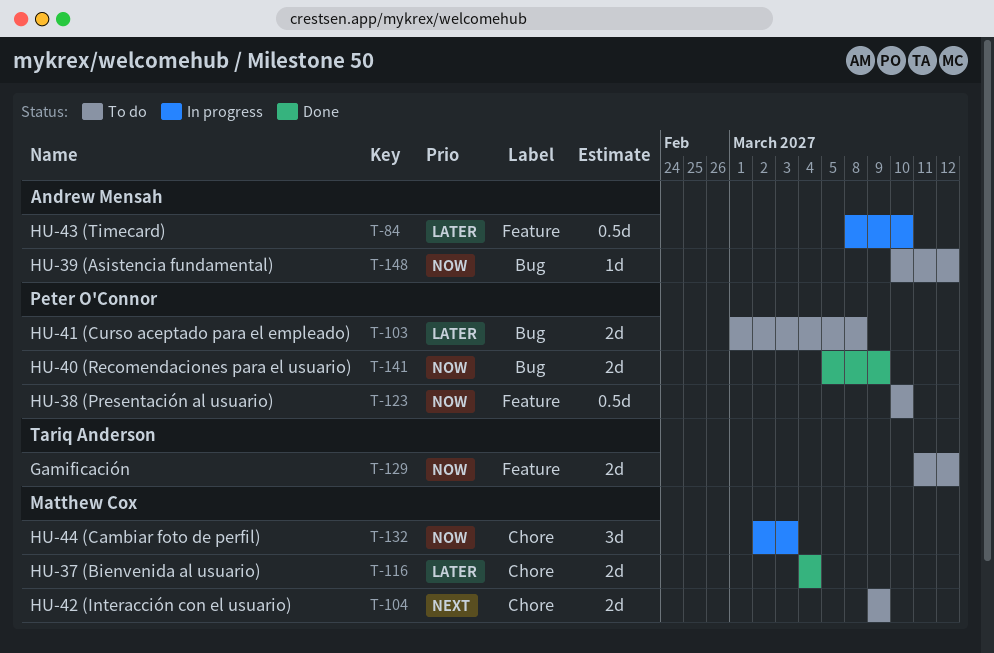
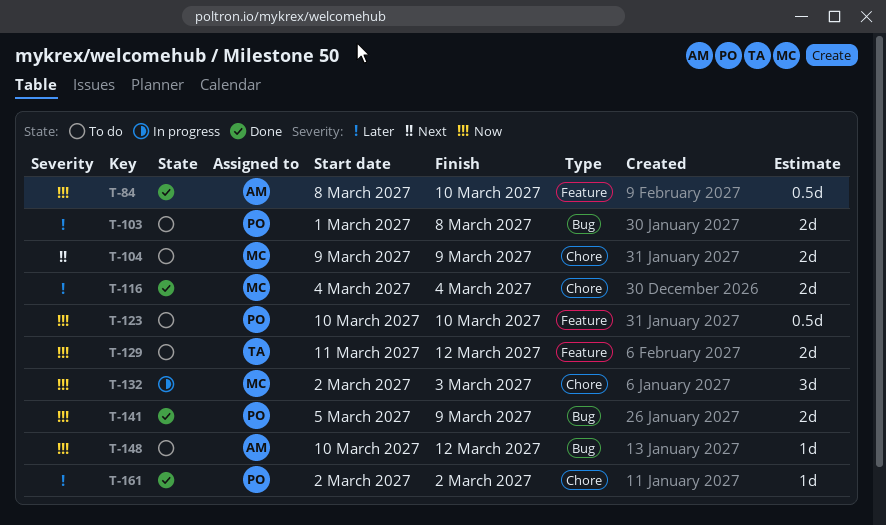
T-84, status: In progress -> Done
T-84, priority: Later -> Now
T-161: none -> present

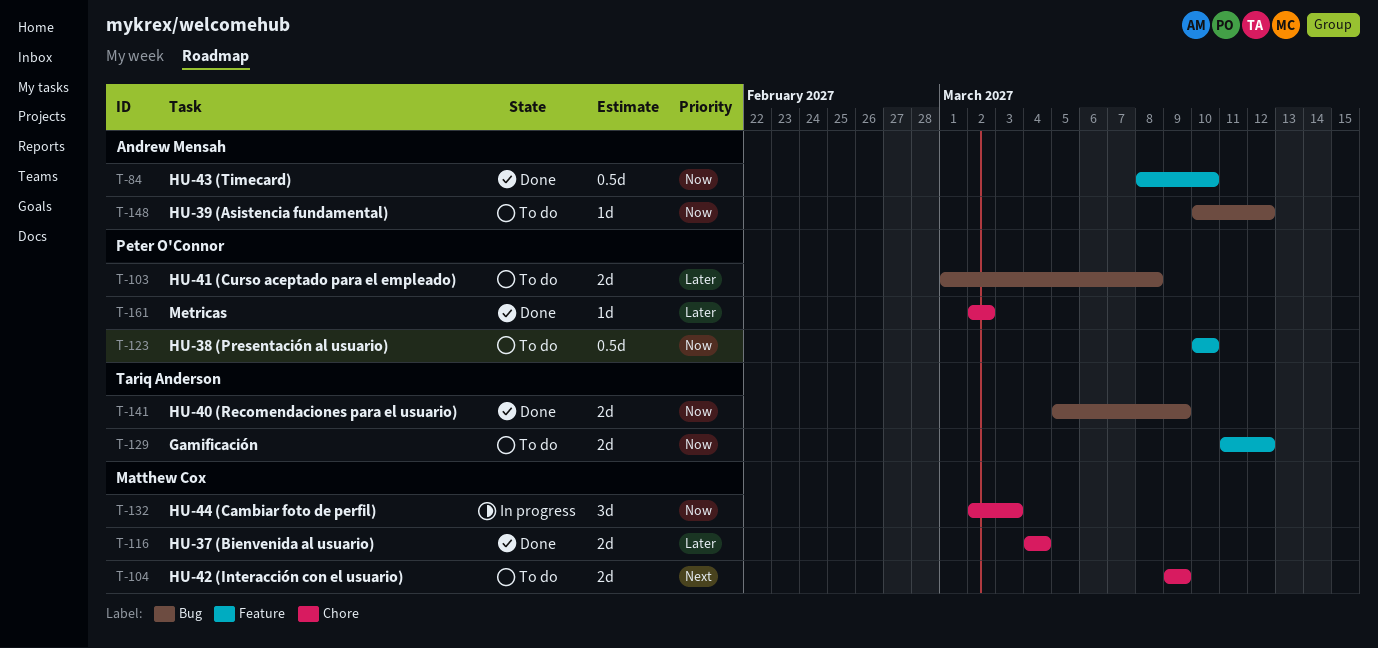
T-141, owner: Peter O'Connor -> Tariq Anderson

